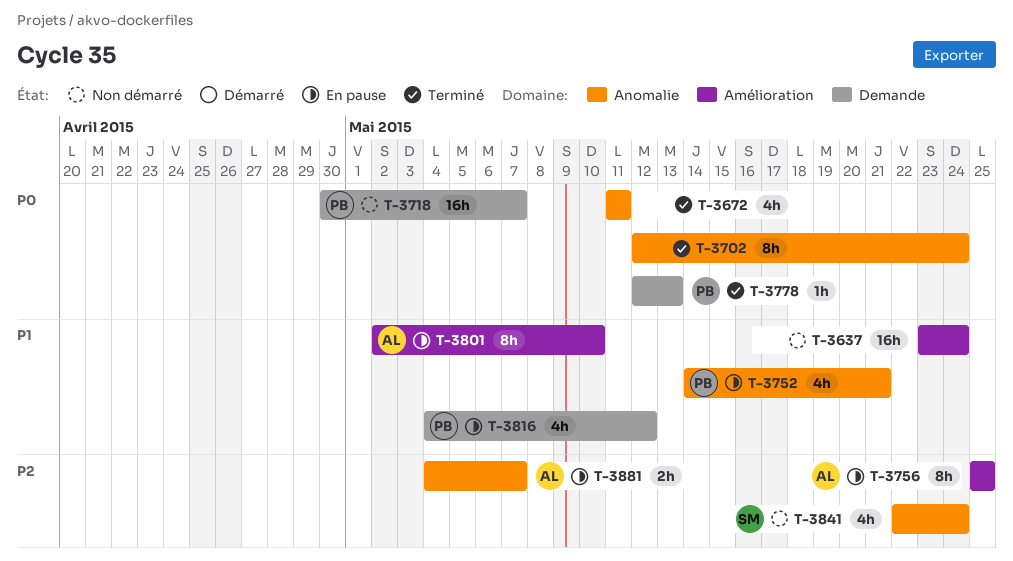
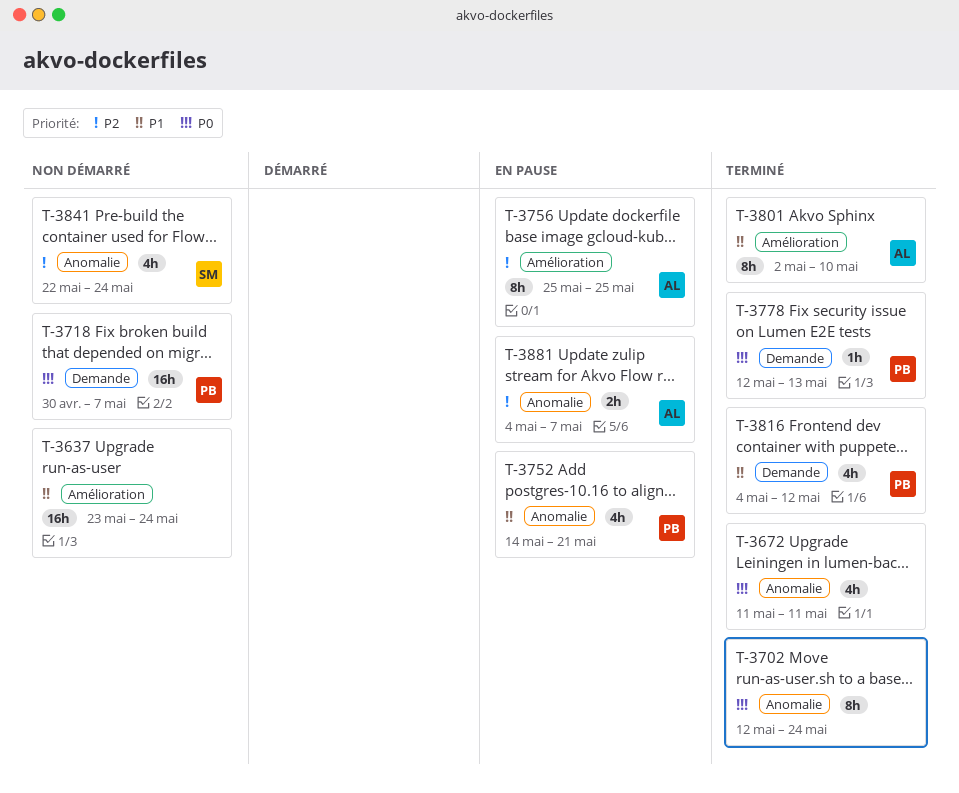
T-3801, status: En pause -> Terminé
T-3816, status: En pause -> Terminé

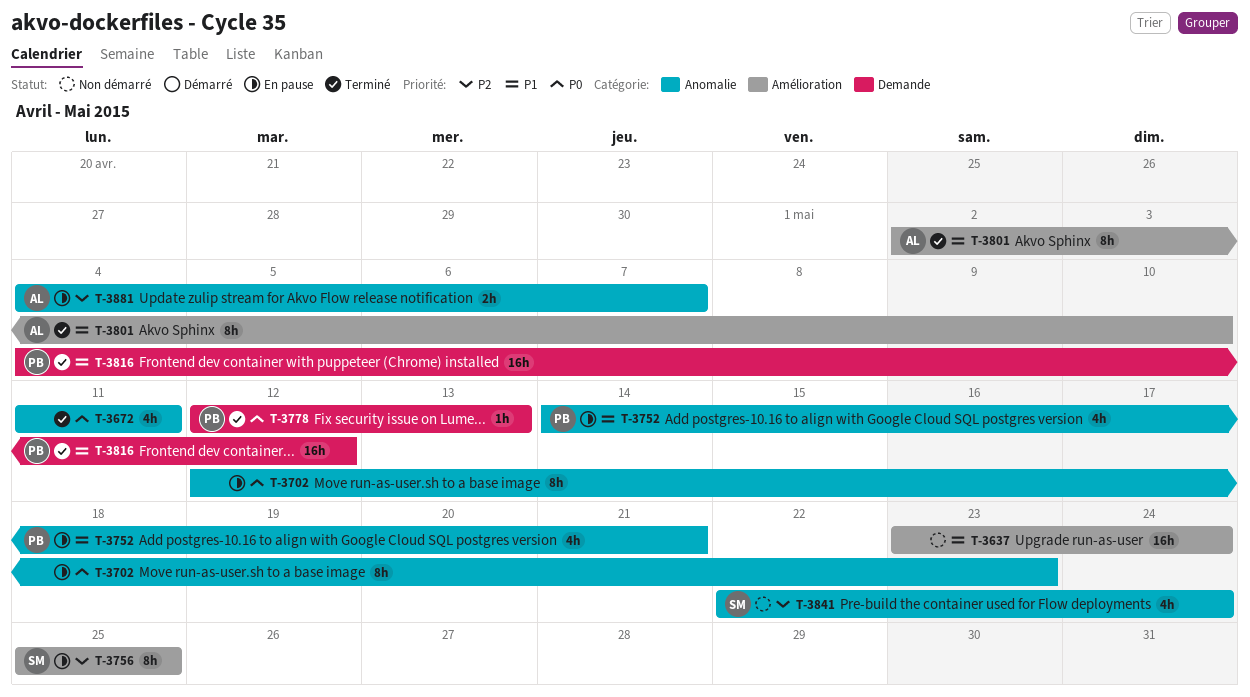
T-3702, status: Terminé -> En pause
T-3702, due: May 24 -> May 23
T-3718: present -> none
T-3756, owner: AL -> SM
T-3816, estimate: 4h -> 16h

